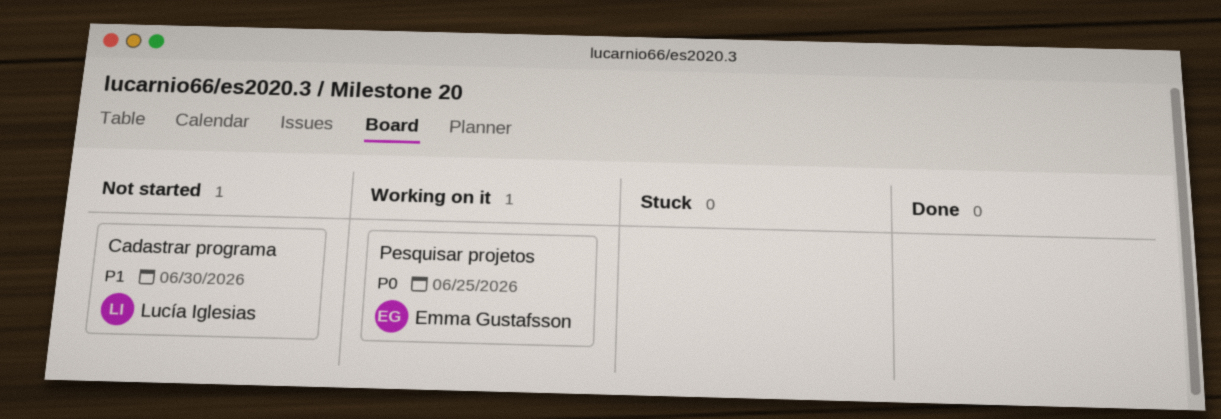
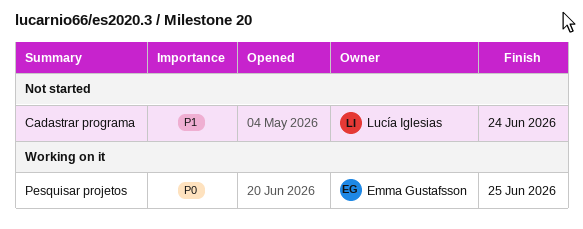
Cadastrar programa, due: Jun 30 -> Jun 24

